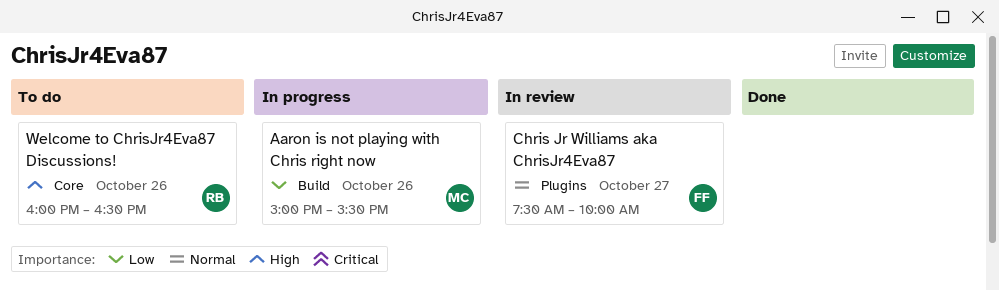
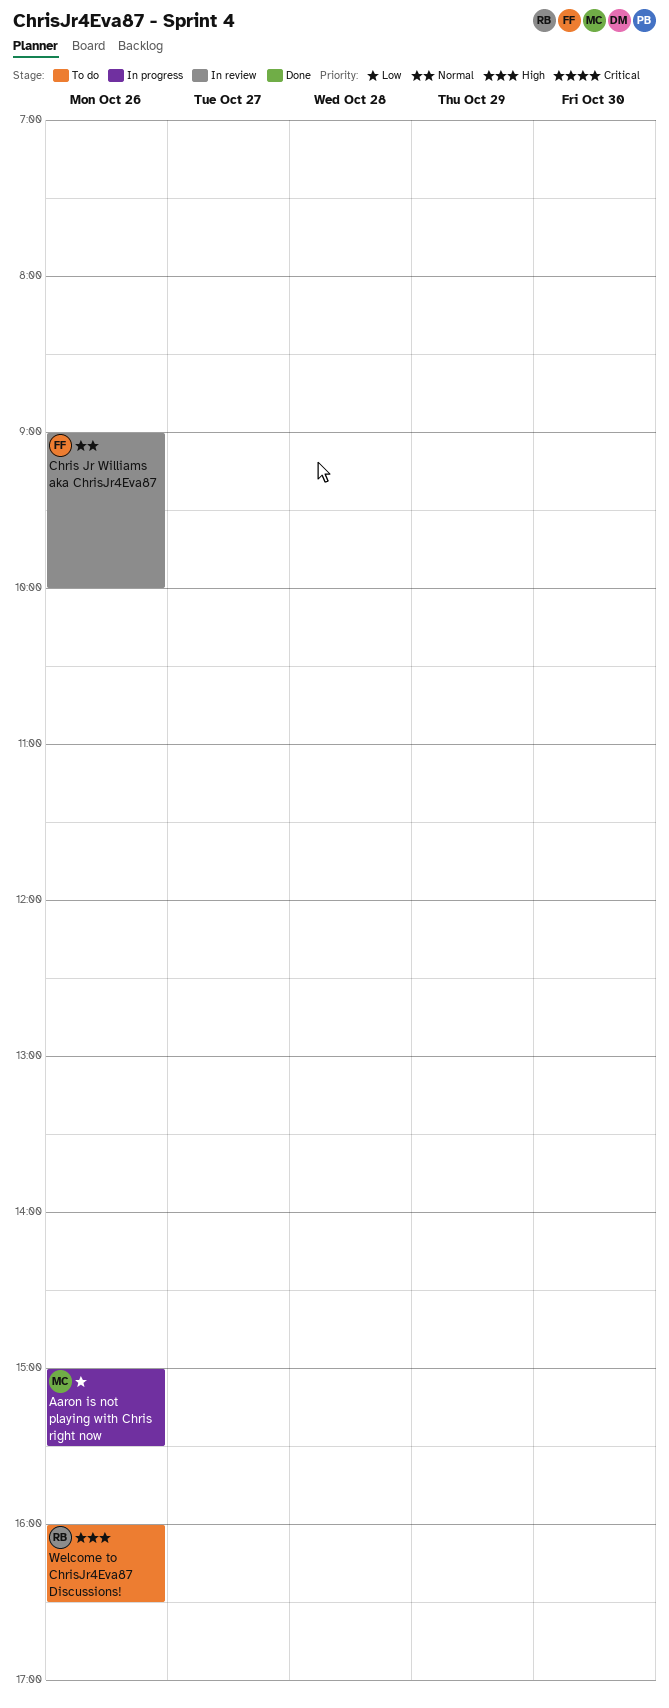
Chris Jr Williams aka ChrisJr4Eva87, day: Oct 27 -> Oct 26
Chris Jr Williams aka ChrisJr4Eva87, begins: 07:30 -> 09:00

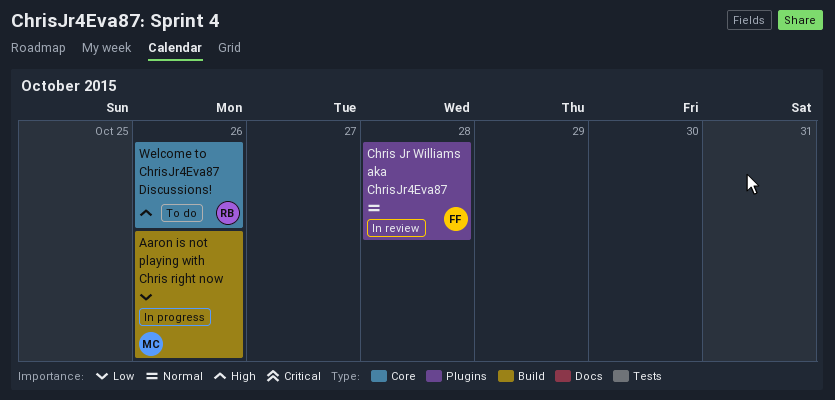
Chris Jr Williams aka ChrisJr4Eva87, day: Oct 26 -> Oct 28

